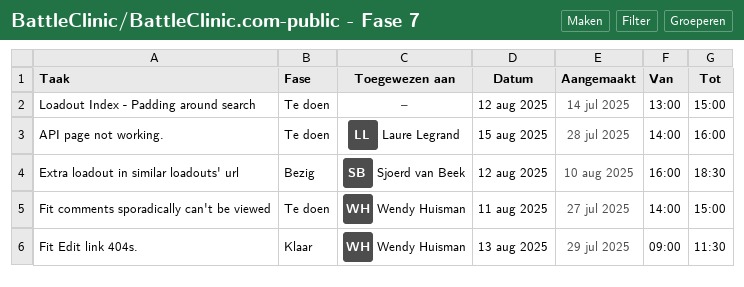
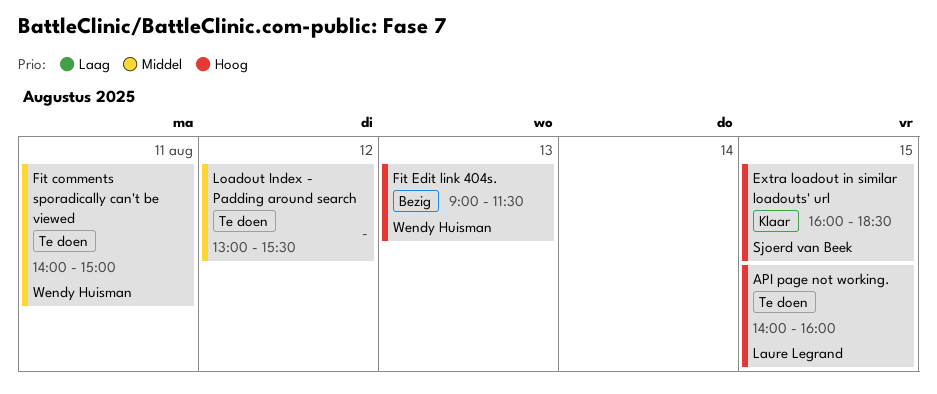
Extra loadout in similar loadouts' url, status: Bezig -> Klaar
Extra loadout in similar loadouts' url, day: Aug 12 -> Aug 15
Fit Edit link 404s., status: Klaar -> Bezig
Loadout Index - Padding around search, ends: 15:00 -> 15:30

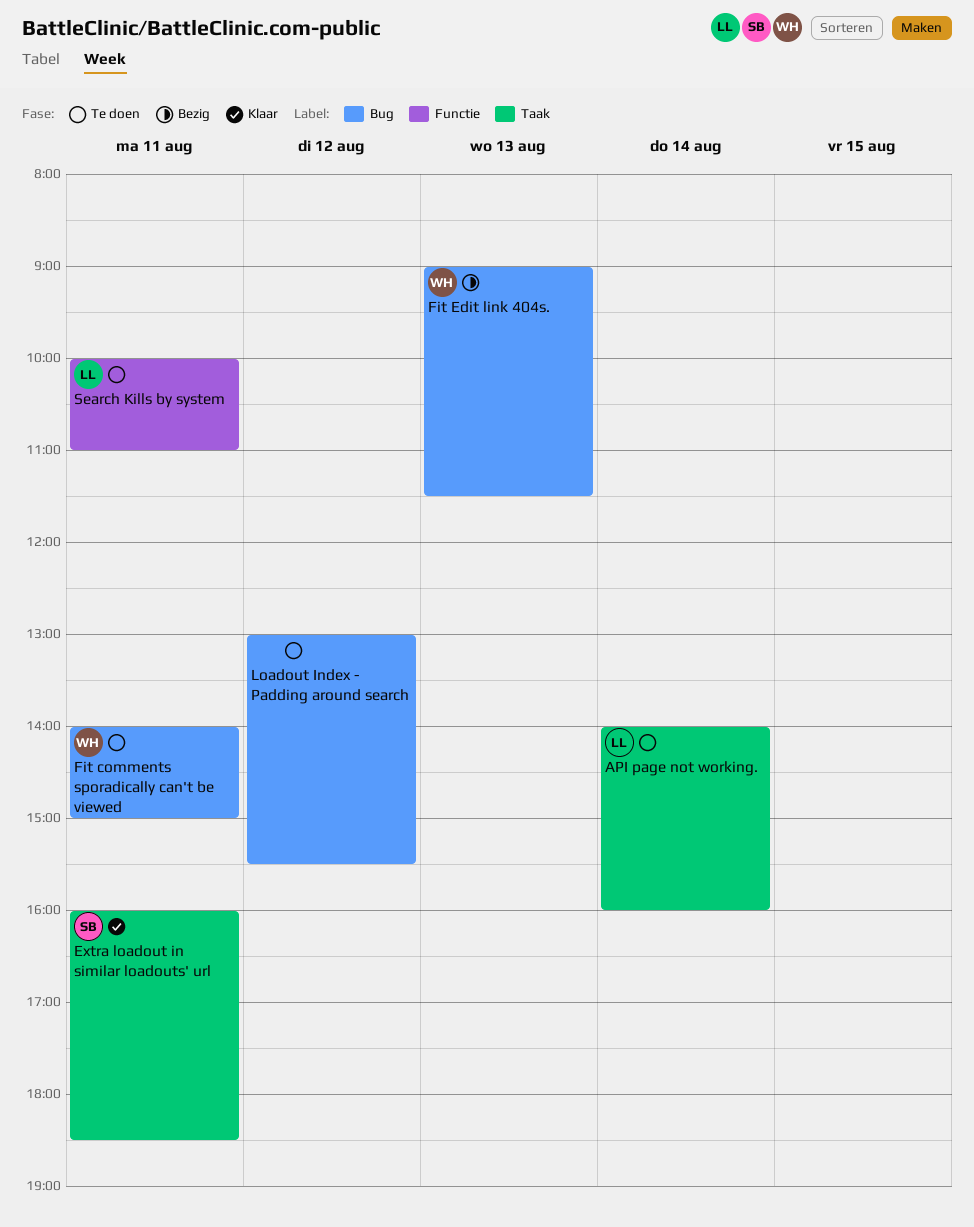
API page not working., day: Aug 15 -> Aug 14
Extra loadout in similar loadouts' url, day: Aug 15 -> Aug 11
Search Kills by system: none -> present

